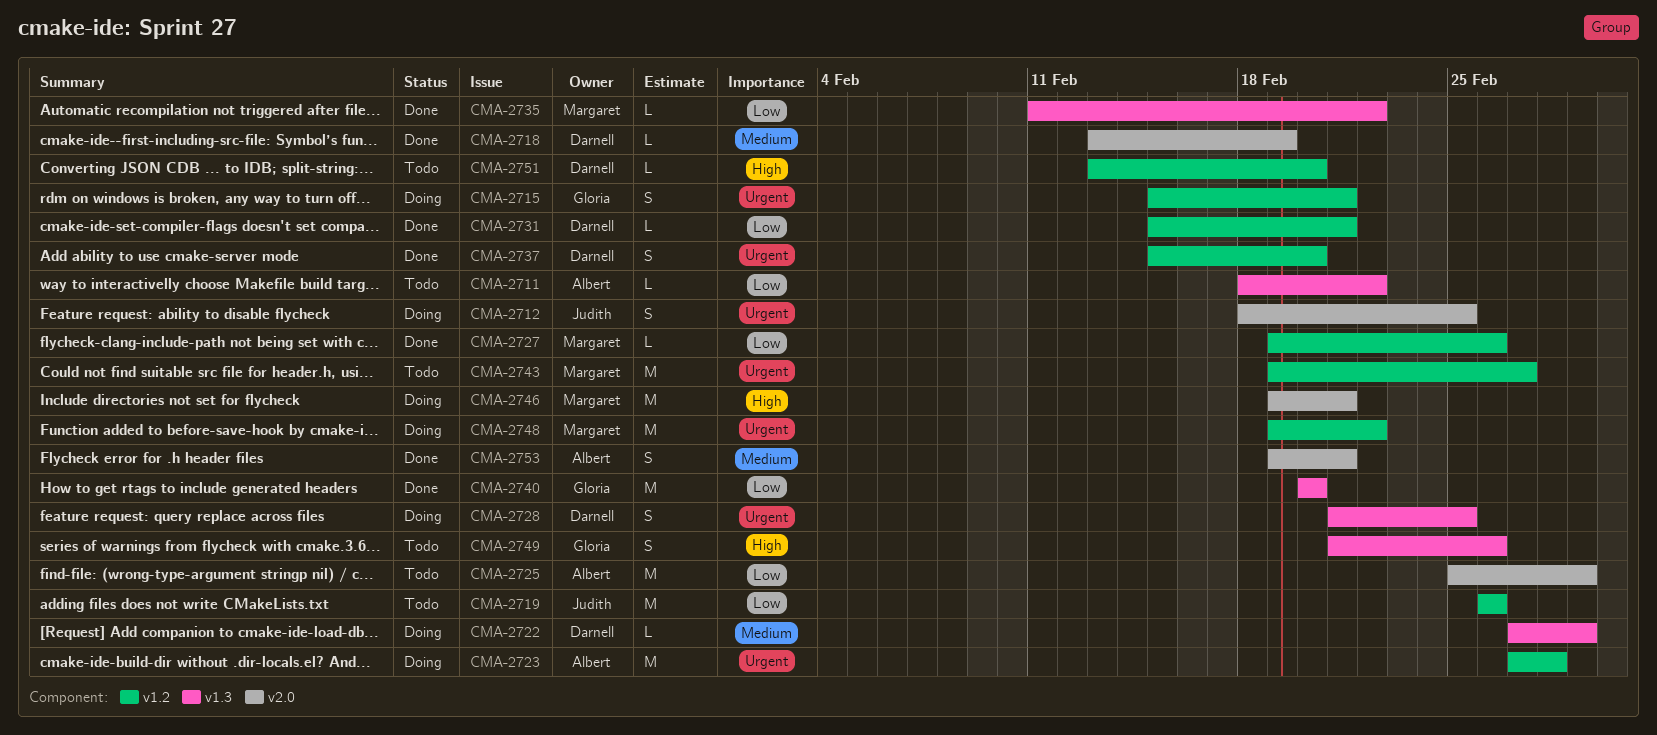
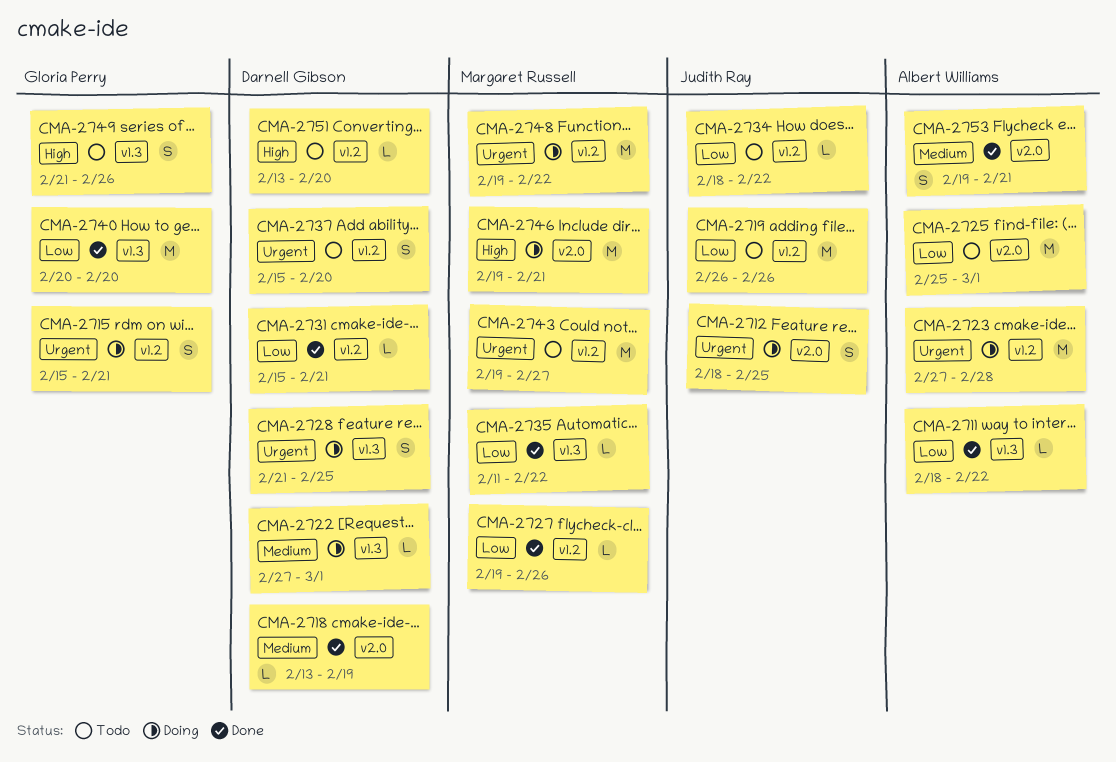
CMA-2711, status: Todo -> Done
CMA-2734: none -> present
CMA-2737, status: Done -> Todo

